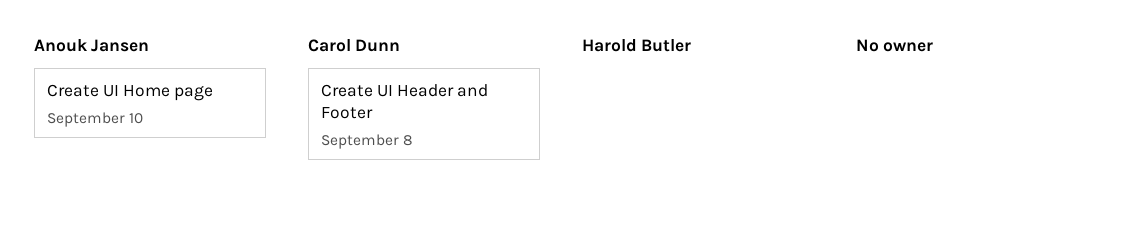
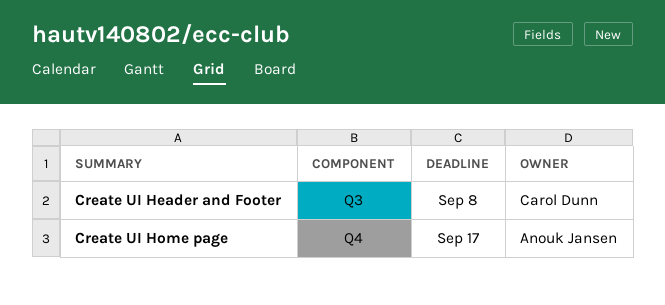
Create UI Home page, due: Sep 10 -> Sep 17

